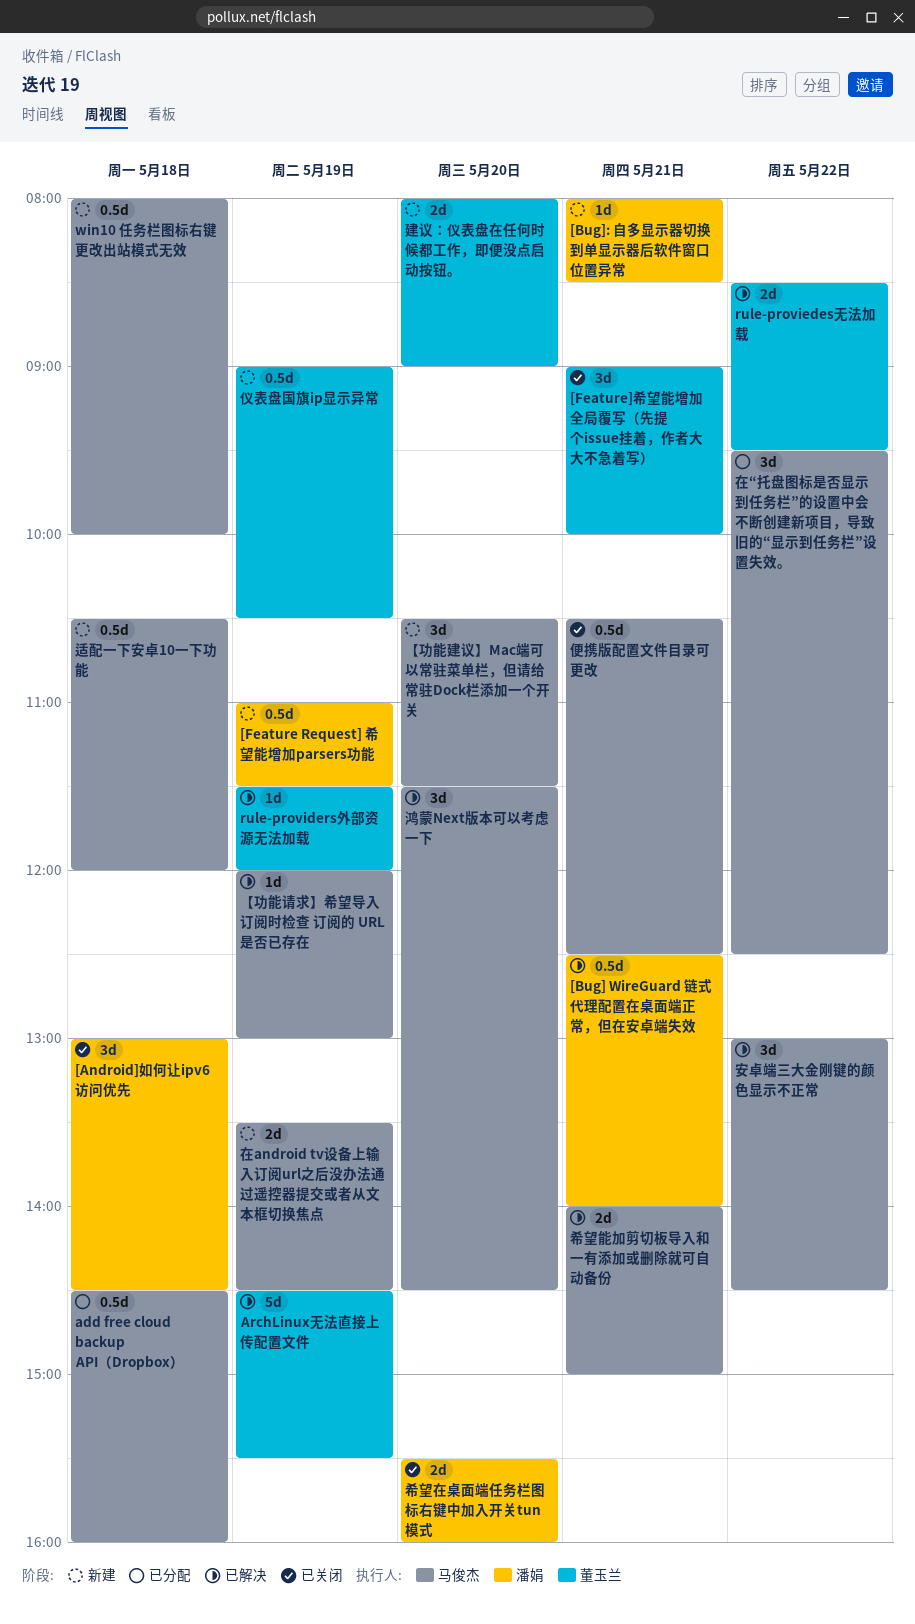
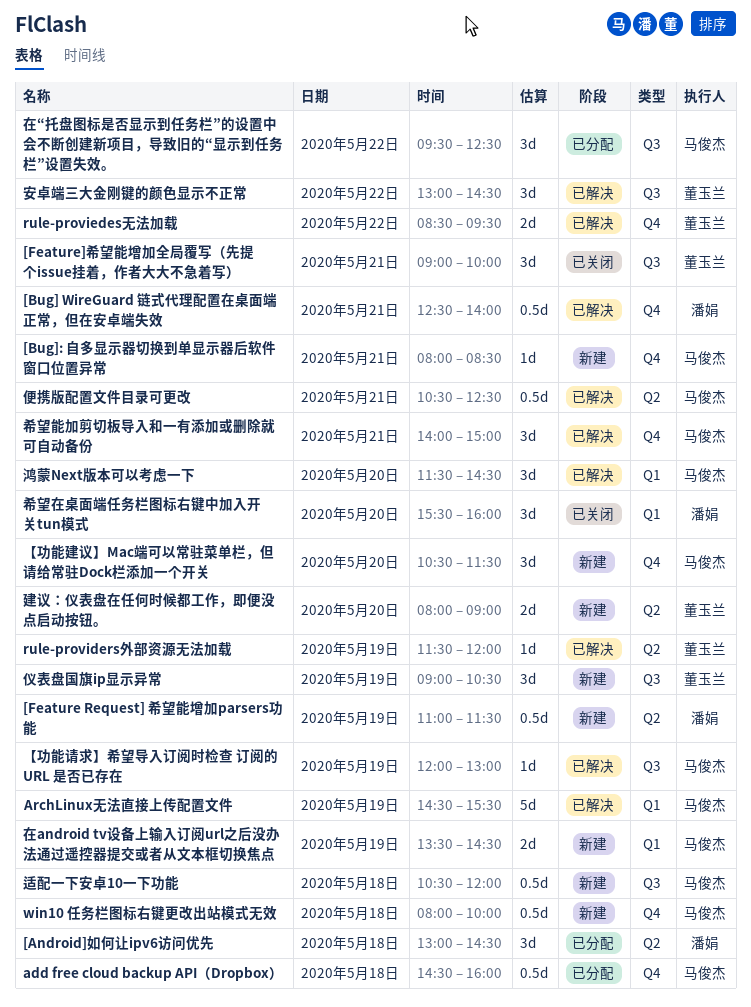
[Android]如何让ipv6访问优先, status: 已关闭 -> 已分配
[Bug]: 自多显示器切换到单显示器后软件窗口位置异常, owner: 潘娟 -> 马俊杰
ArchLinux无法直接上传配置文件, owner: 董玉兰 -> 马俊杰
仪表盘国旗ip显示异常, estimate: 0.5d -> 3d
便携版配置文件目录可更改, status: 已关闭 -> 已解决
安卓端三大金刚键的颜色显示不正常, owner: 马俊杰 -> 董玉兰
希望在桌面端任务栏图标右键中加入开关tun模式, estimate: 2d -> 3d
希望能加剪切板导入和一有添加或删除就可自动备份, estimate: 2d -> 3d

